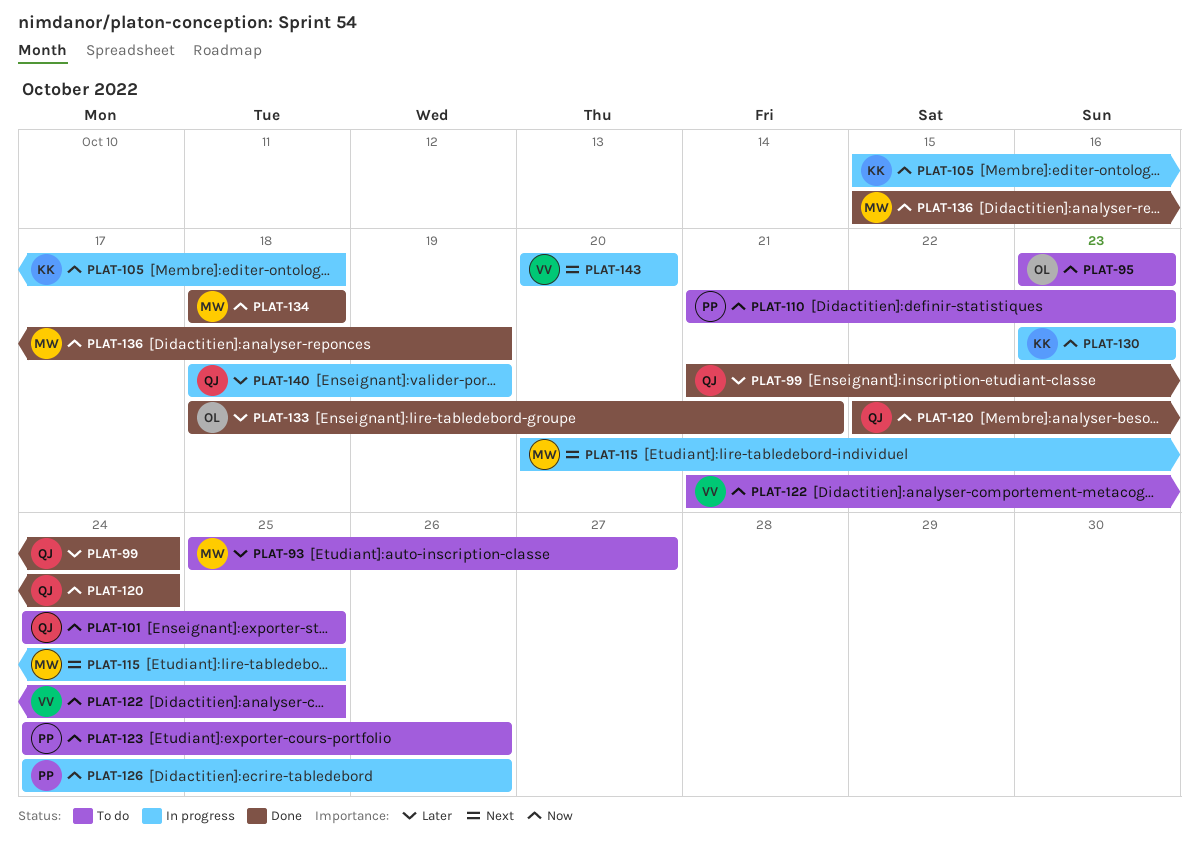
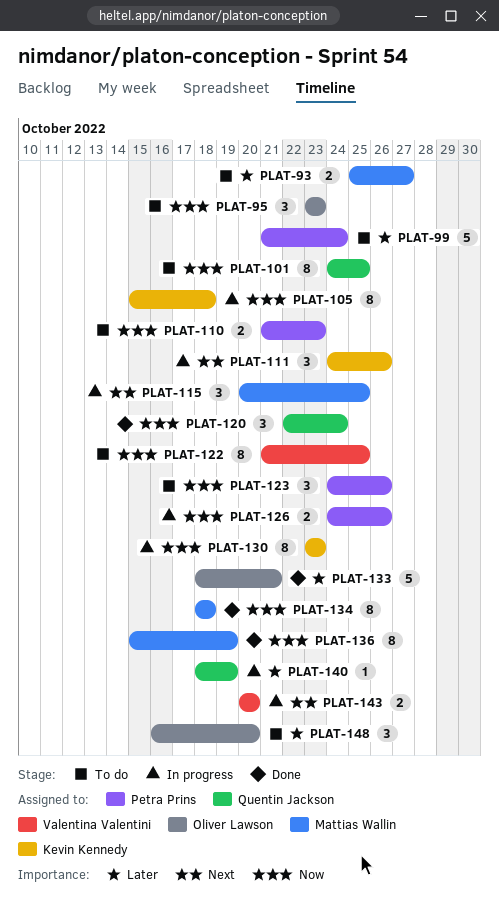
PLAT-99, status: Done -> To do
PLAT-99, owner: Quentin Jackson -> Petra Prins
PLAT-111: none -> present
PLAT-148: none -> present

